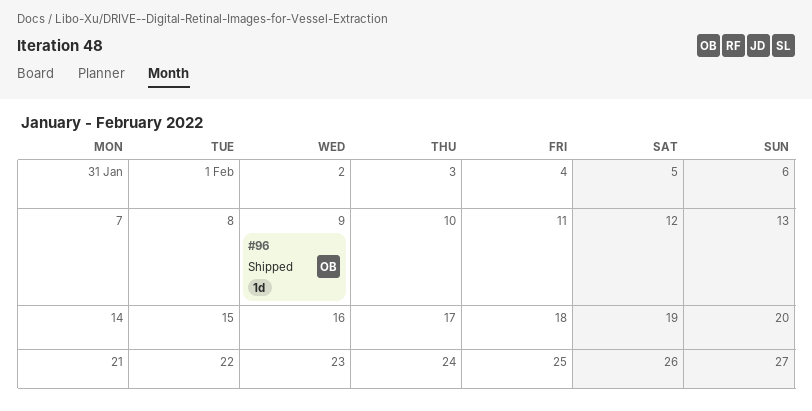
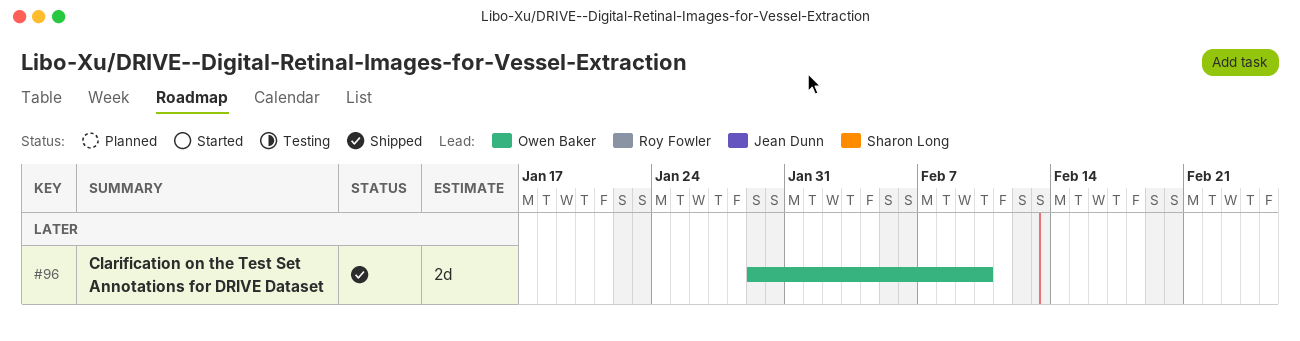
#96, estimate: 1d -> 2d
#96, due: Feb 9 -> Feb 10

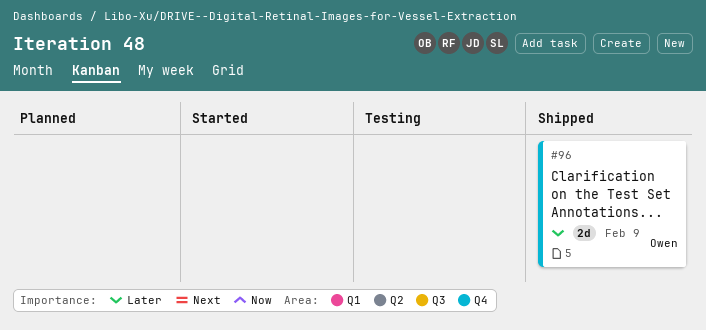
#96, due: Feb 10 -> Feb 9

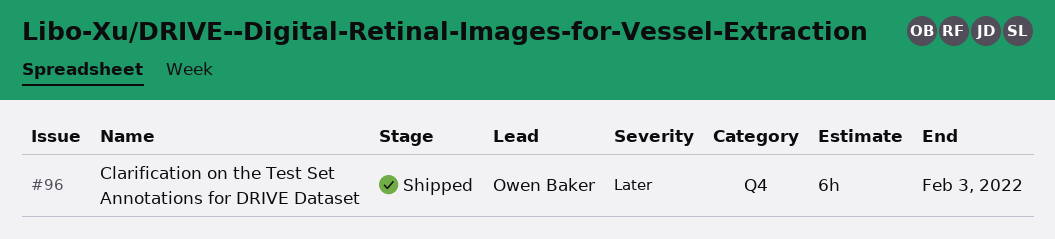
#96, estimate: 2d -> 6h
#96, due: Feb 9 -> Feb 3

